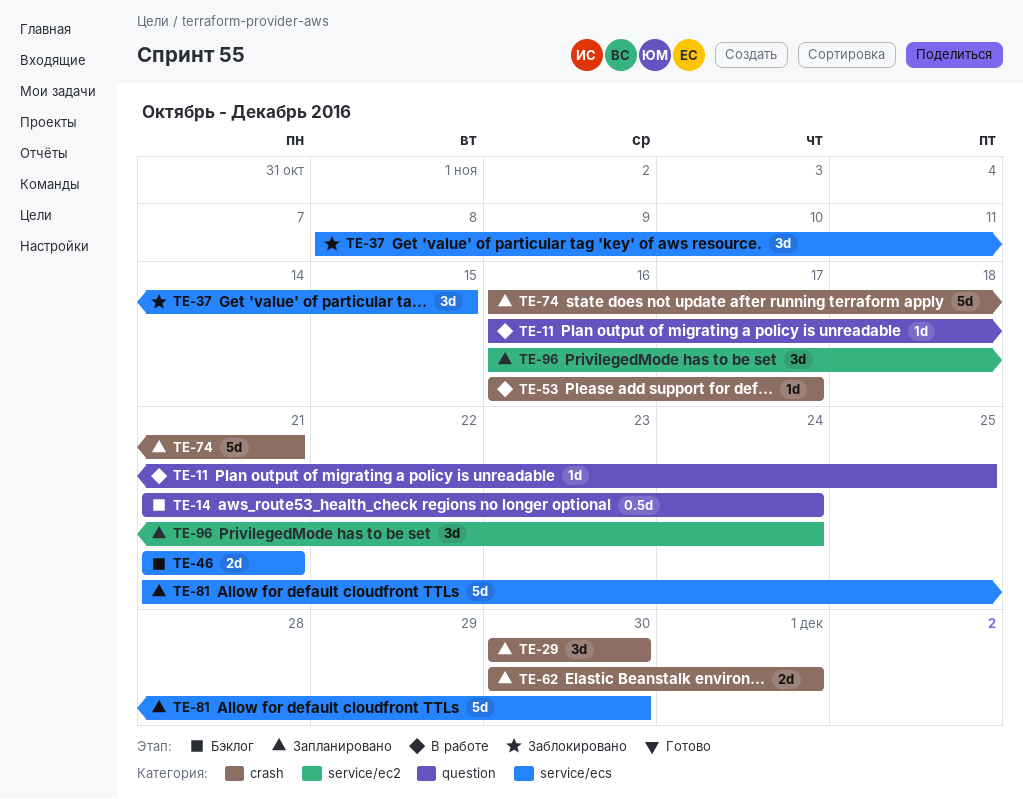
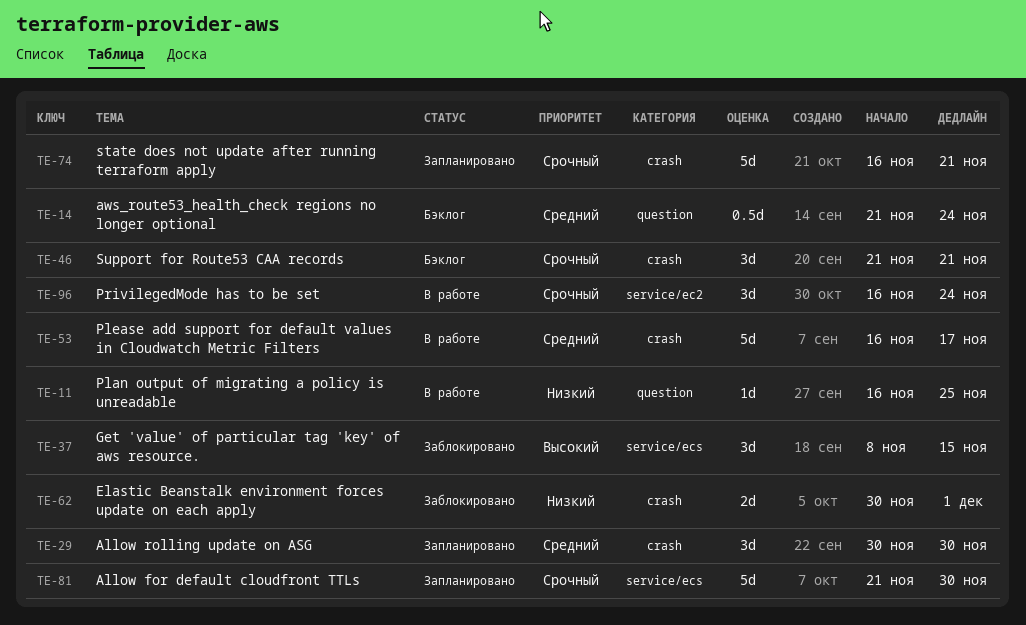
TE-46, label: service/ecs -> crash
TE-46, estimate: 2d -> 3d
TE-53, estimate: 1d -> 5d
TE-62, status: Запланировано -> Заблокировано
TE-96, status: Запланировано -> В работе

